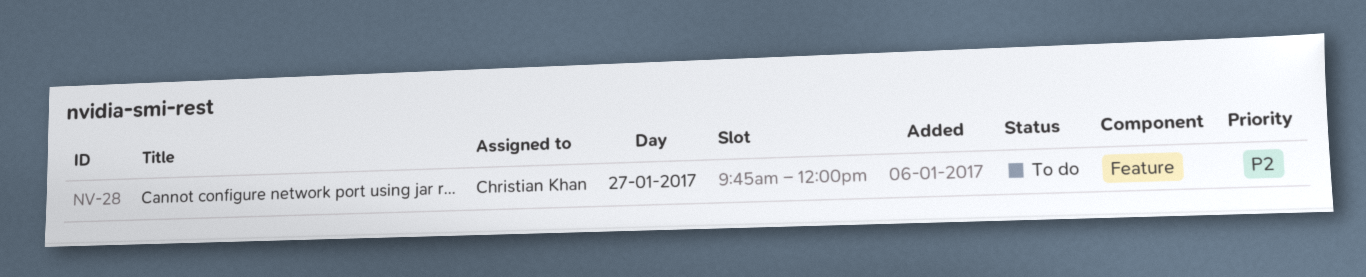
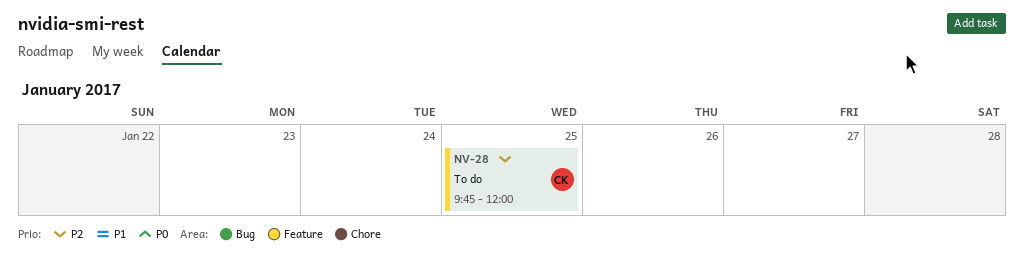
NV-28, day: Jan 27 -> Jan 25

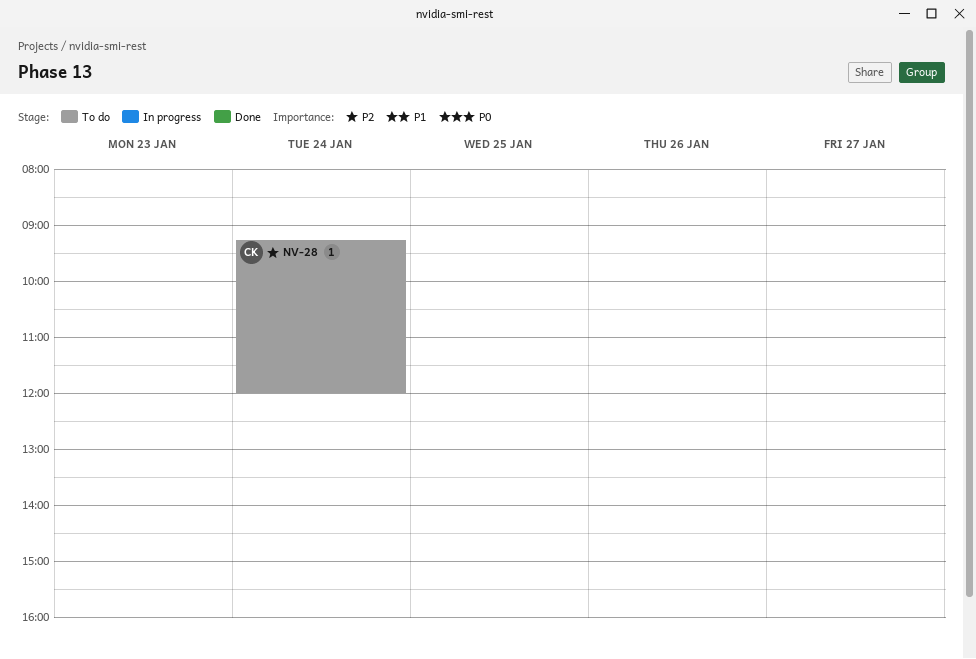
NV-28, day: Jan 25 -> Jan 24
NV-28, begins: 09:45 -> 09:15

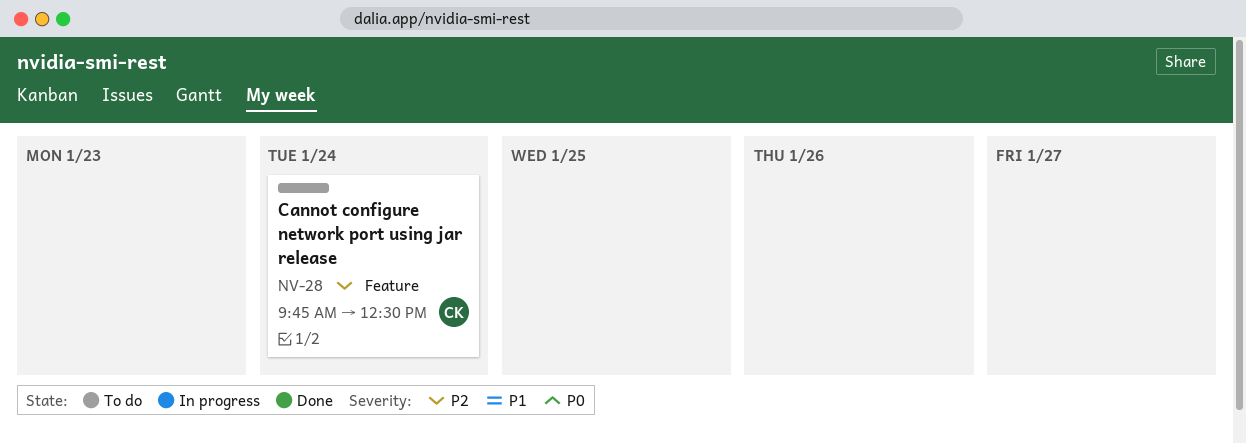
NV-28, begins: 09:15 -> 09:45
NV-28, ends: 12:00 -> 12:30

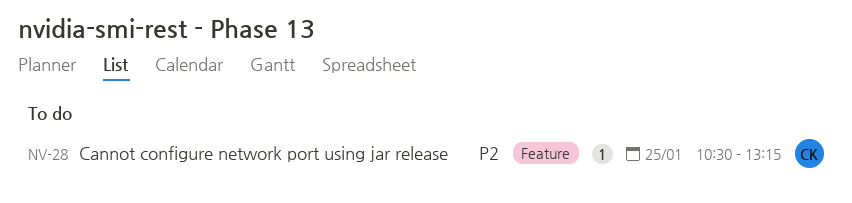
NV-28, day: Jan 24 -> Jan 25
NV-28, begins: 09:45 -> 10:30
NV-28, ends: 12:30 -> 13:15

